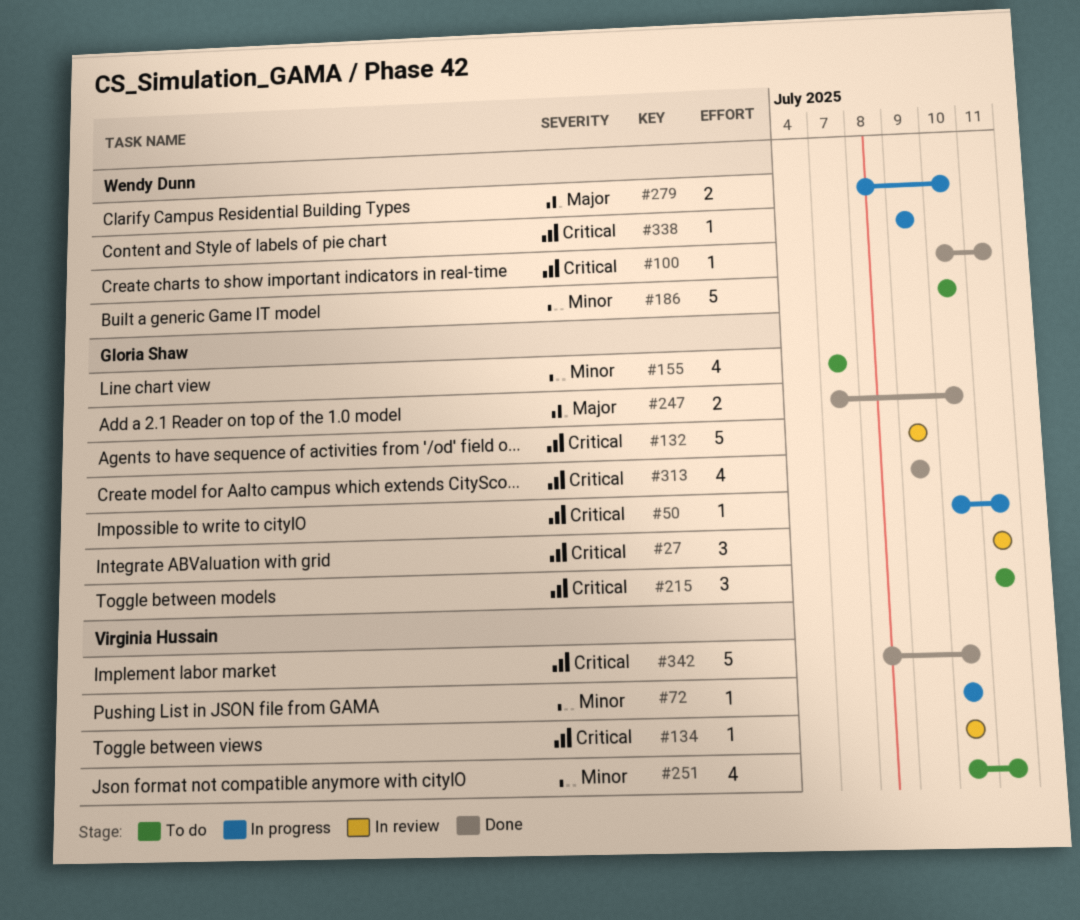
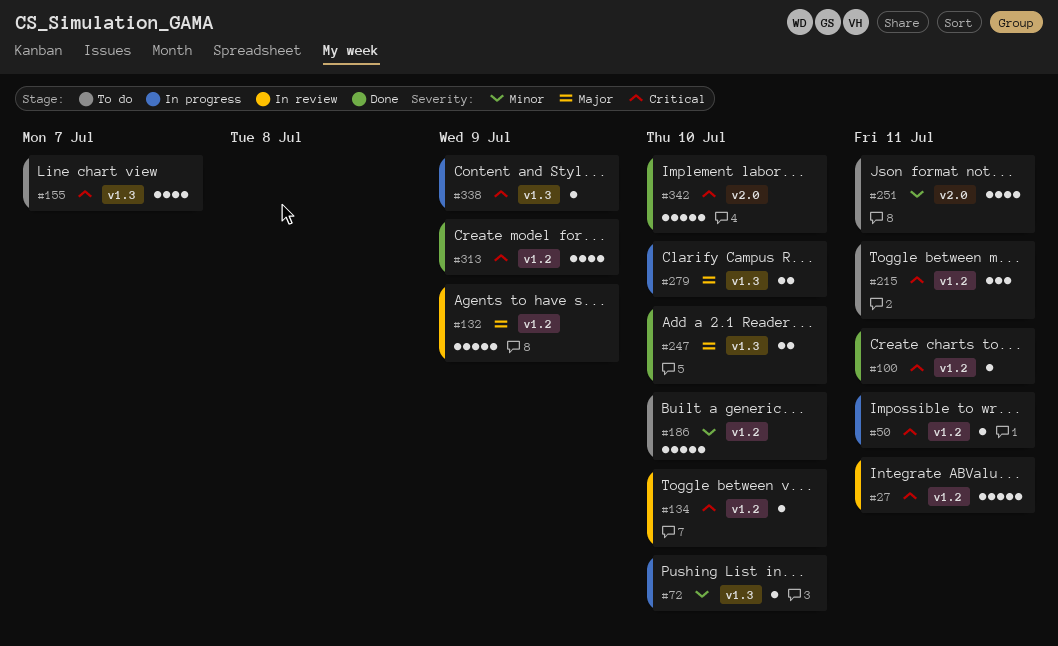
#27, estimate: 3 -> 5
#132, priority: Critical -> Major
#155, priority: Minor -> Critical

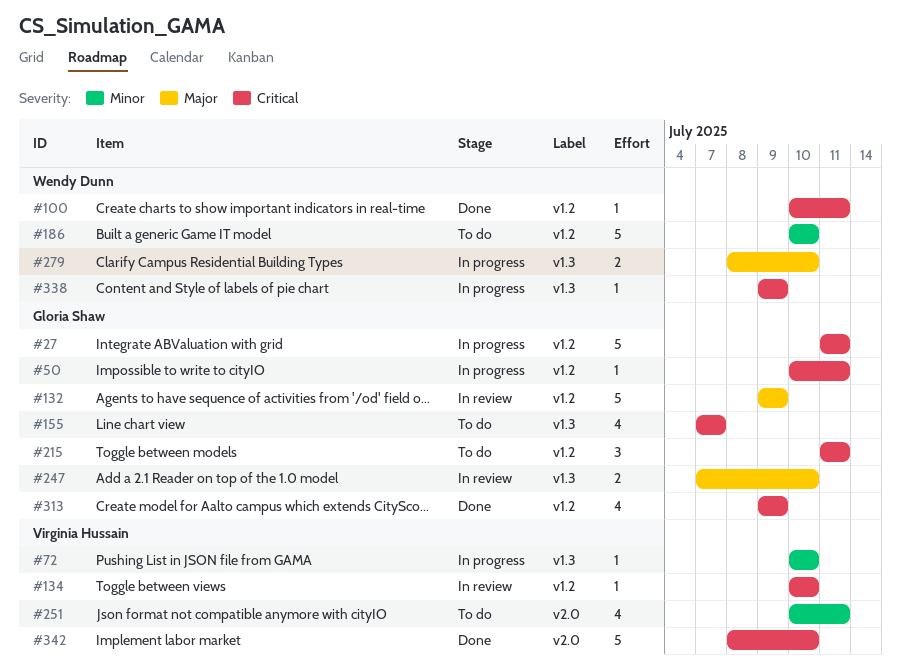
#27, status: In review -> In progress
#247, status: Done -> In review

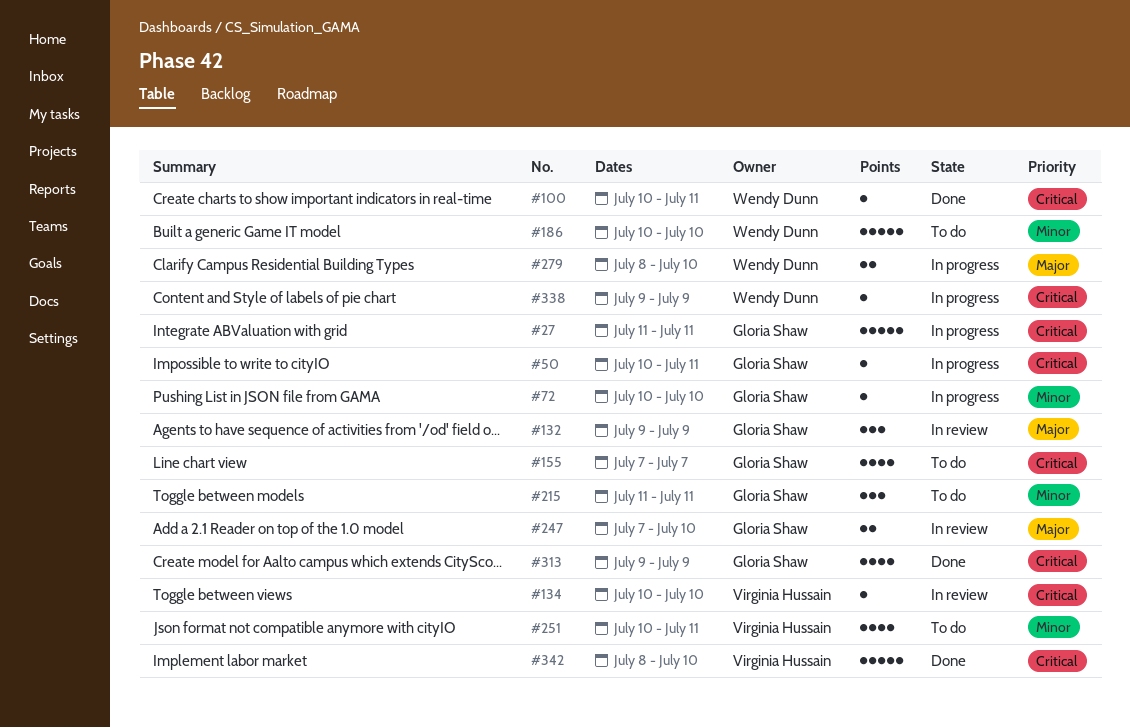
#72, owner: Virginia Hussain -> Gloria Shaw
#132, estimate: 5 -> 3
#215, priority: Critical -> Minor

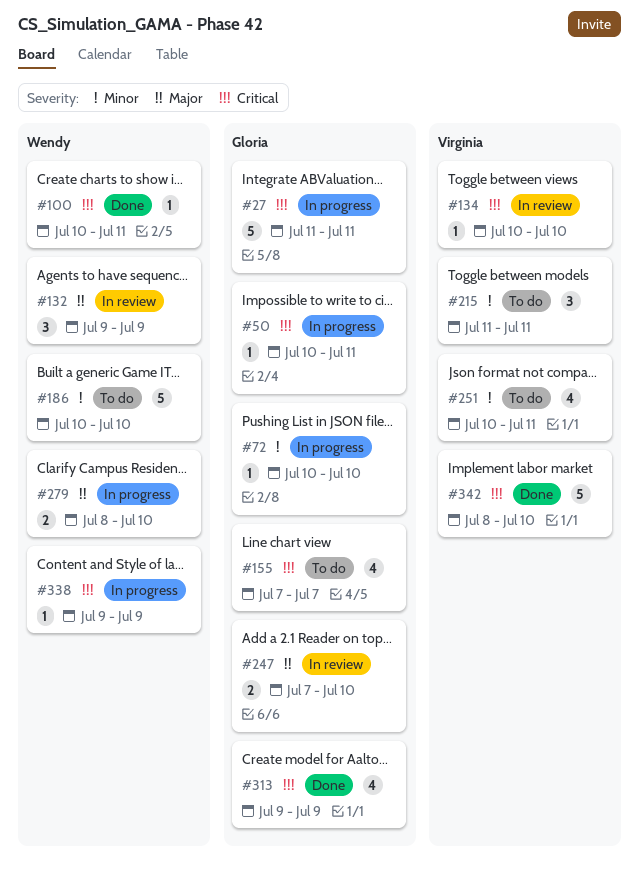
#132, owner: Gloria Shaw -> Wendy Dunn
#215, owner: Gloria Shaw -> Virginia Hussain

